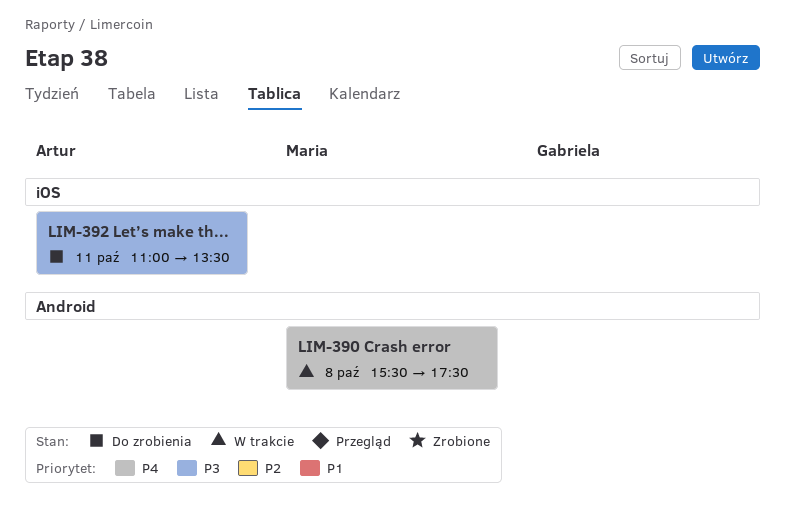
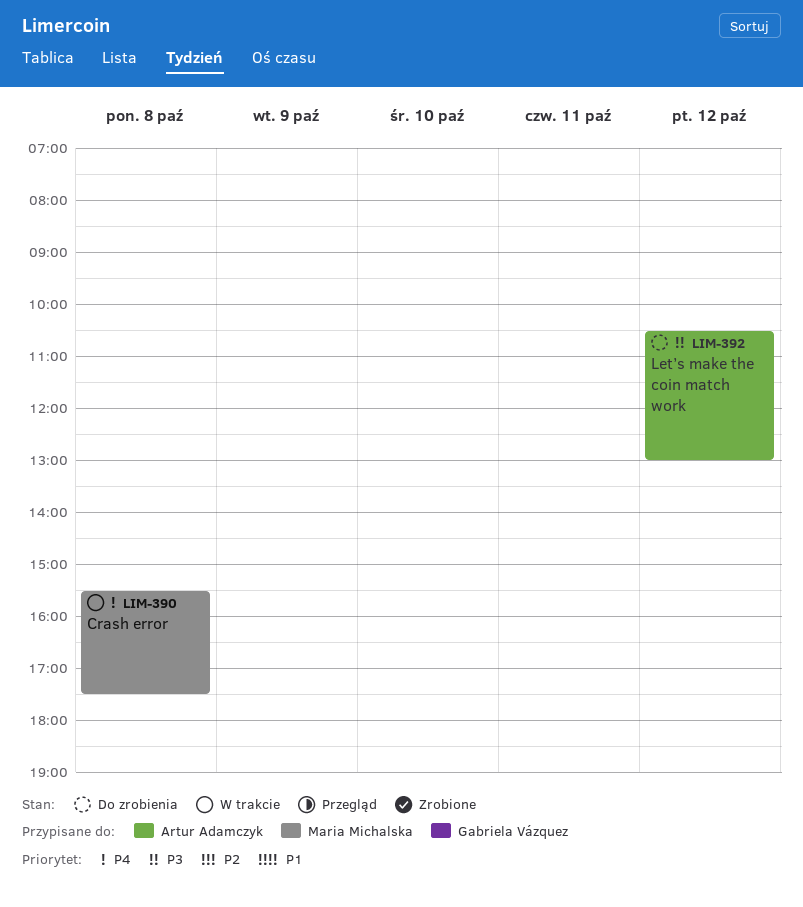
LIM-392, day: Oct 11 -> Oct 12
LIM-392, begins: 11:00 -> 10:30
LIM-392, ends: 13:30 -> 13:00

